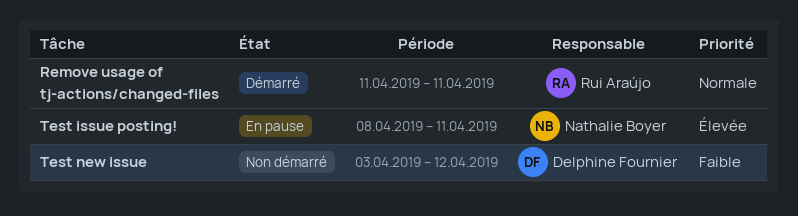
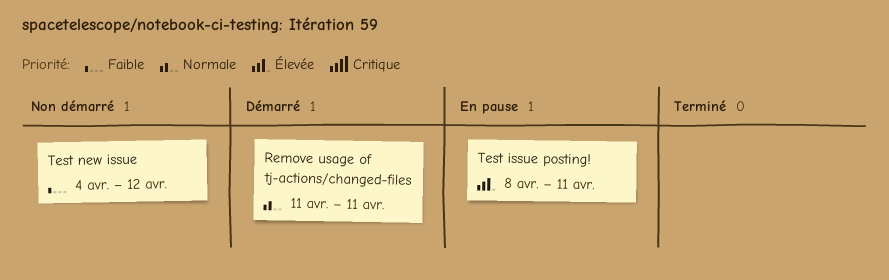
Test new issue, start: Apr 3 -> Apr 4

